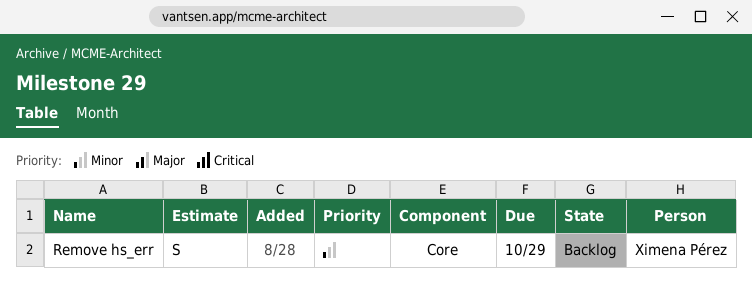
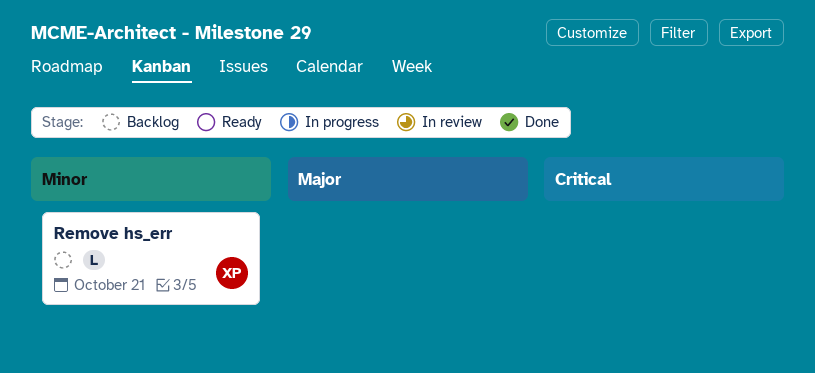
Remove hs_err, estimate: S -> L
Remove hs_err, due: Oct 29 -> Oct 21

